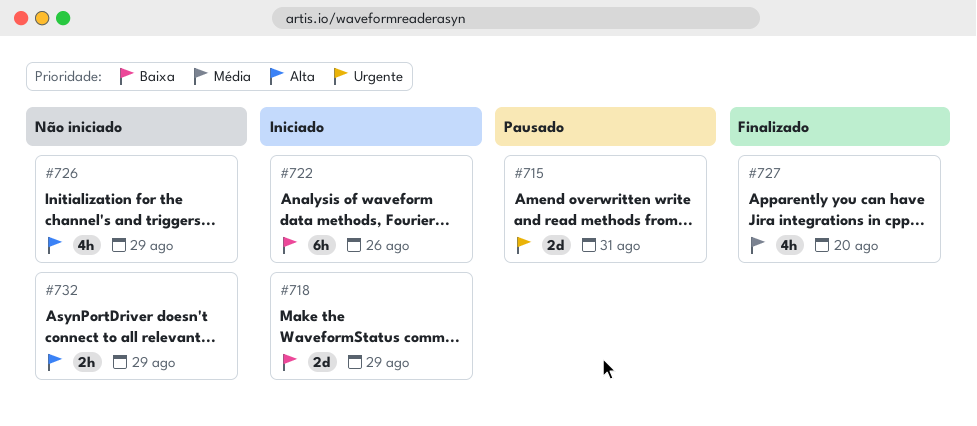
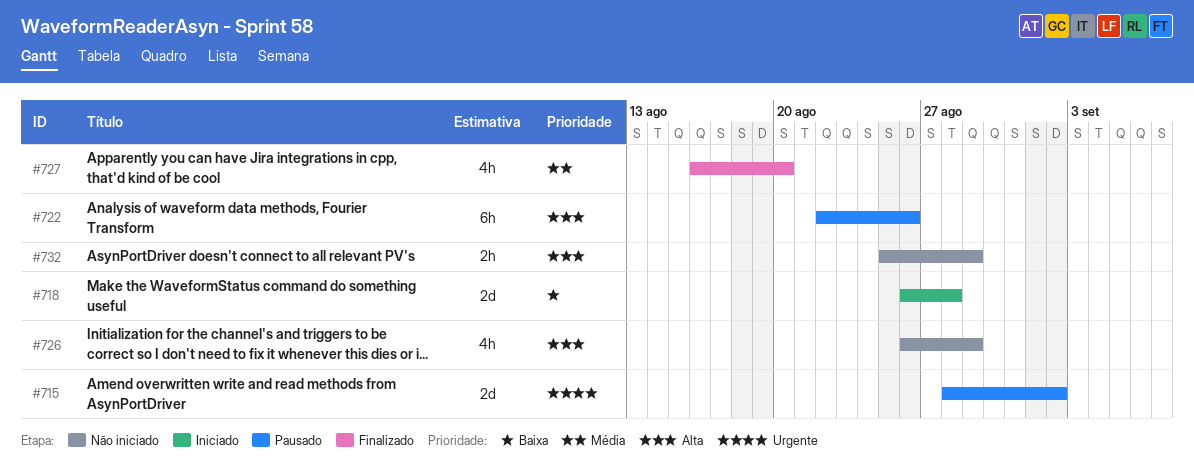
#715, due: Aug 31 -> Sep 2
#718, due: Aug 29 -> Aug 28
#722, status: Iniciado -> Pausado
#722, priority: Baixa -> Alta

